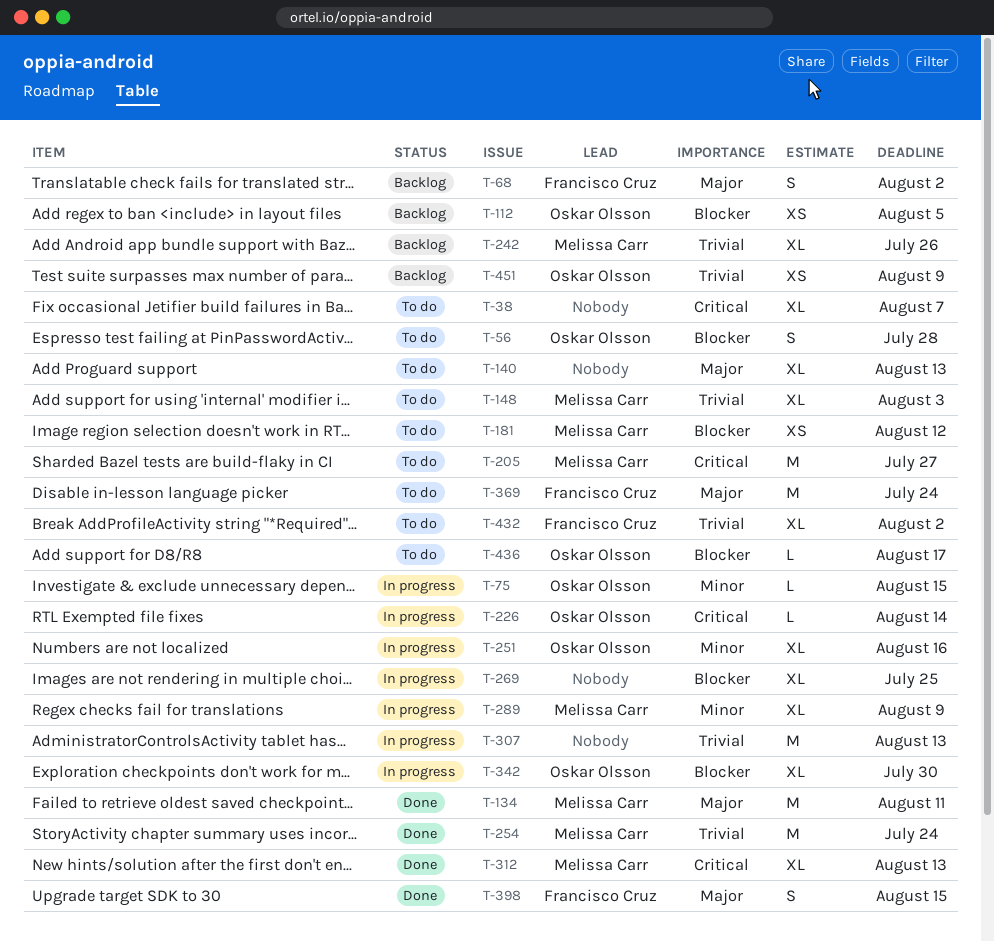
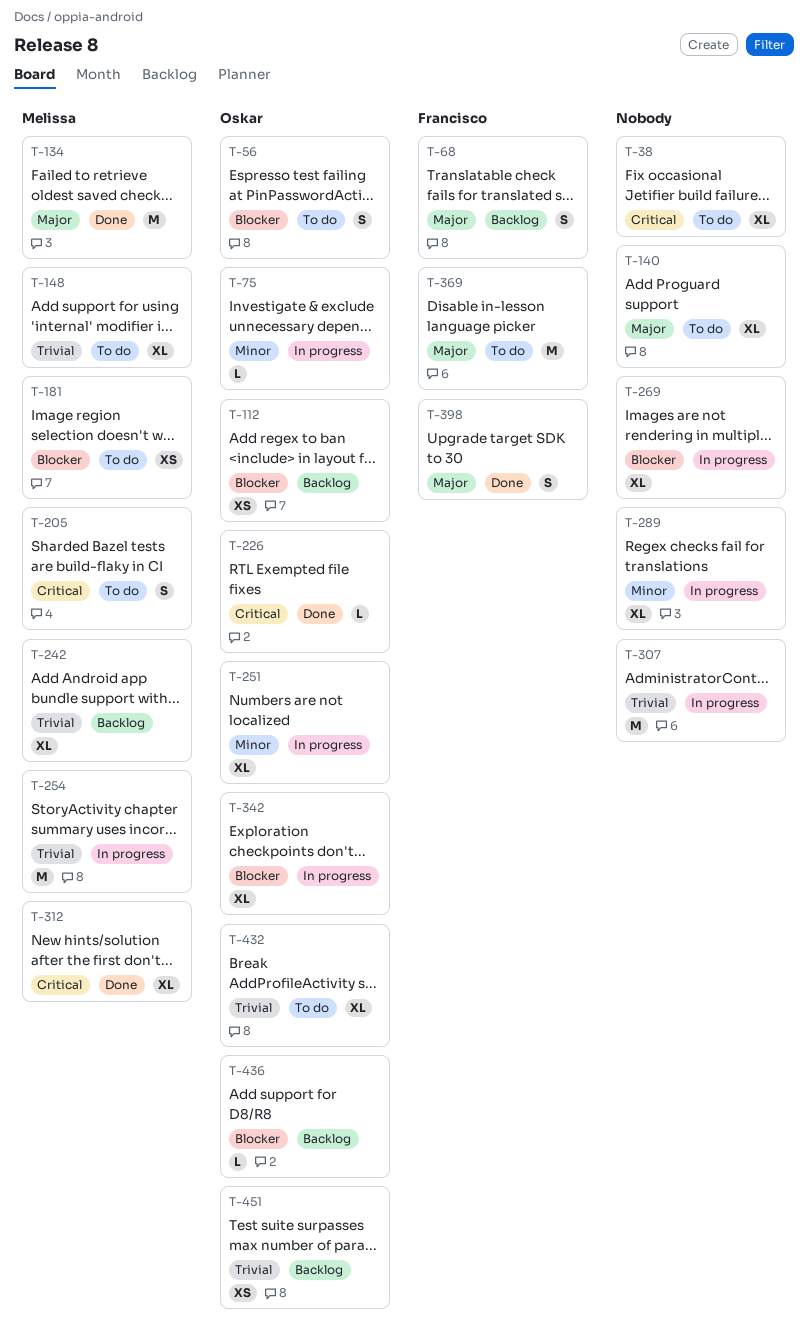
T-205, estimate: M -> S
T-226, status: In progress -> Done
T-254, status: Done -> In progress
T-289, owner: Melissa Carr -> none
T-432, owner: Francisco Cruz -> Oskar Olsson
T-436, status: To do -> Backlog

